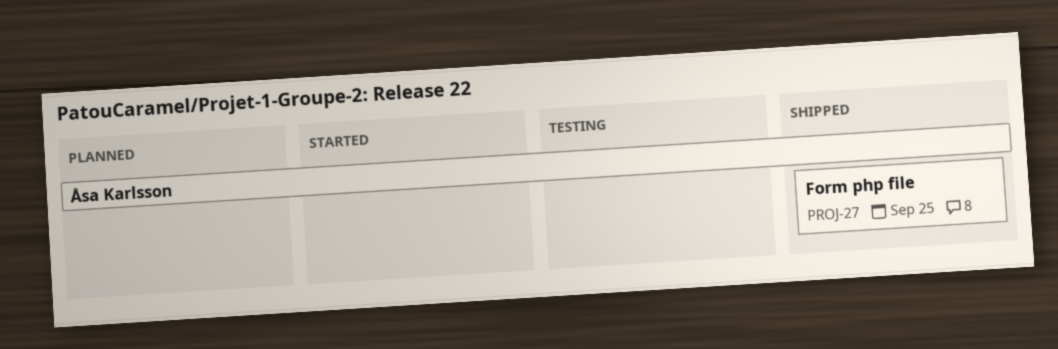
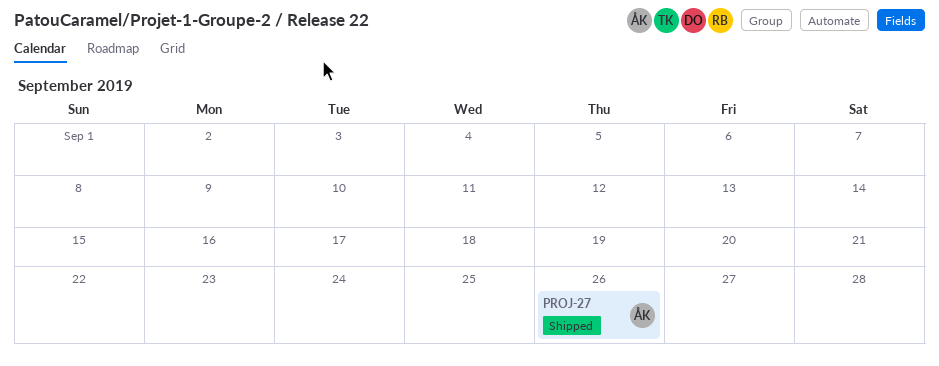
PROJ-27, due: Sep 25 -> Sep 26

